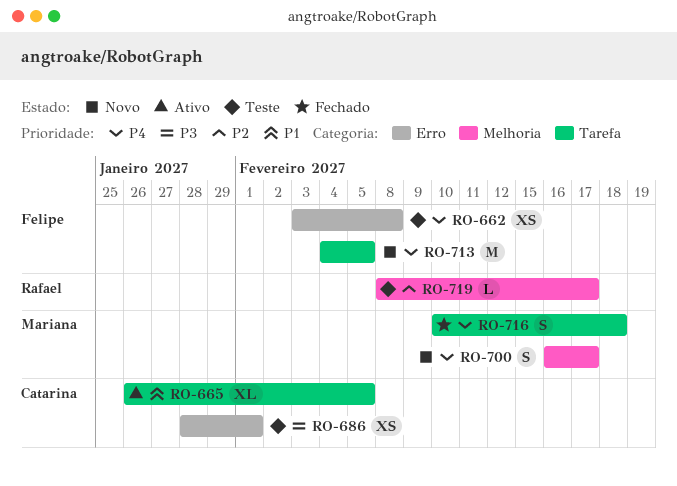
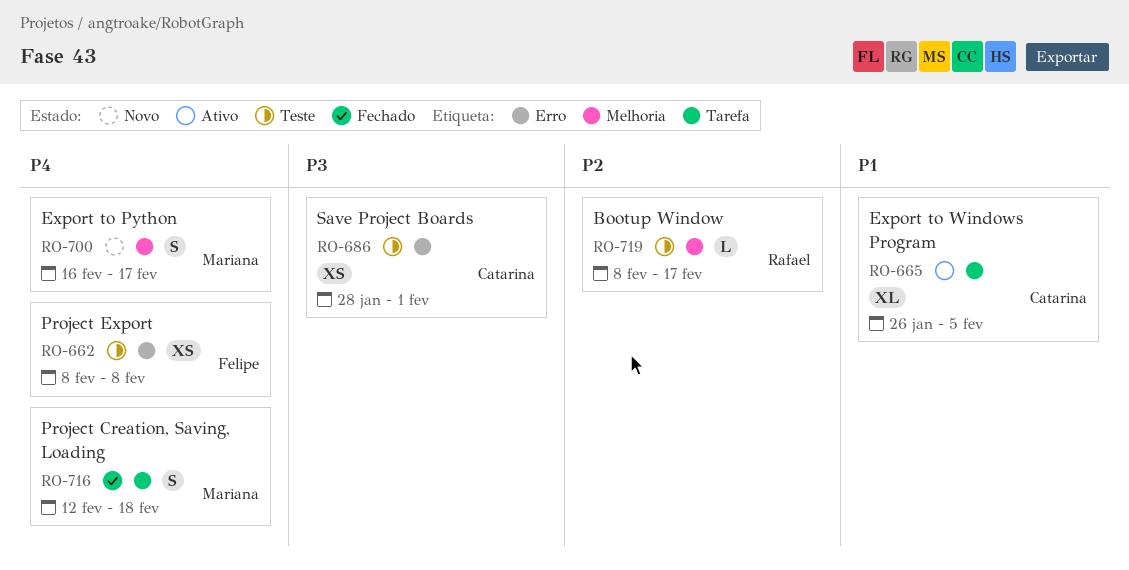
RO-662, start: Feb 3 -> Feb 8
RO-713: present -> none
RO-716, start: Feb 10 -> Feb 12

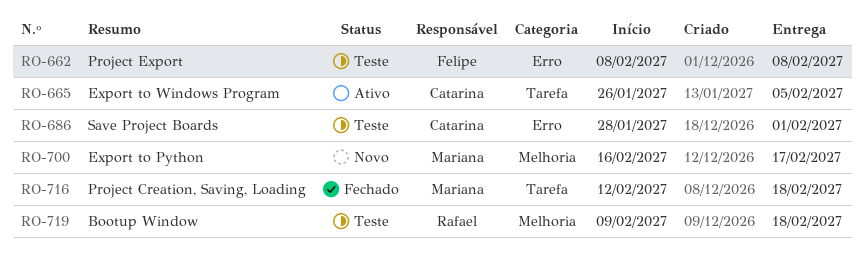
RO-719, start: Feb 8 -> Feb 9
RO-719, due: Feb 17 -> Feb 18

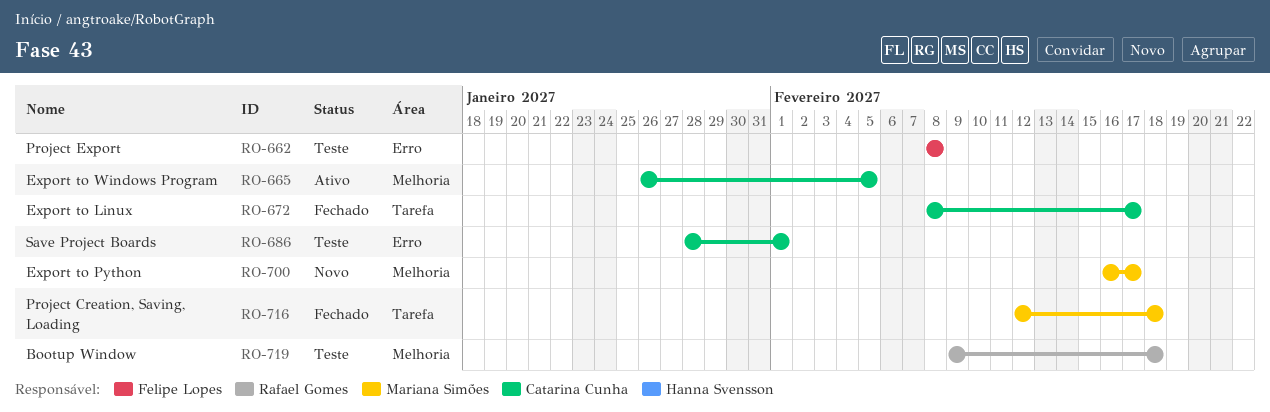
RO-665, label: Tarefa -> Melhoria
RO-672: none -> present

